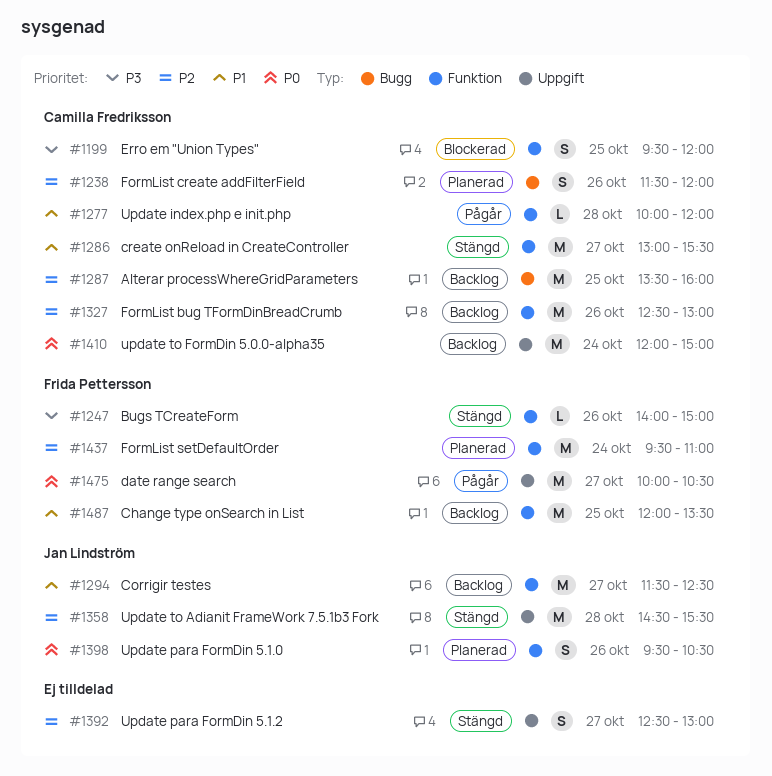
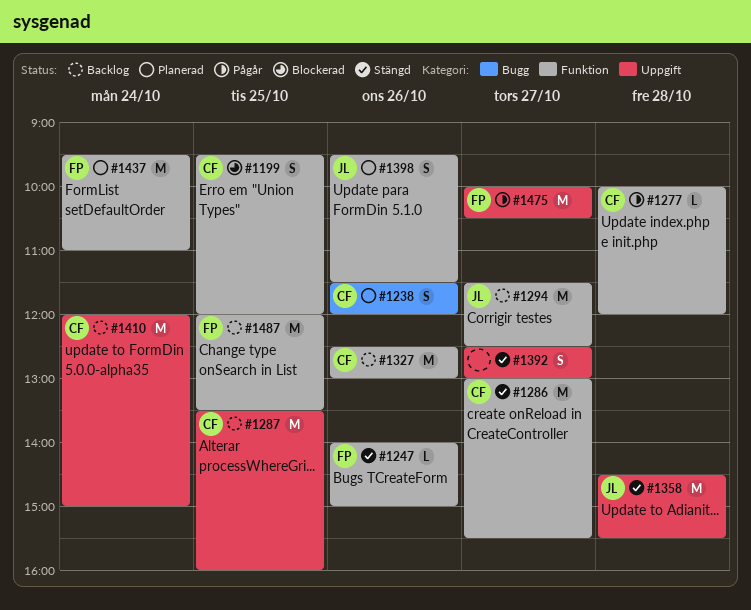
#1287, label: Bugg -> Uppgift
#1398, ends: 10:30 -> 11:30

